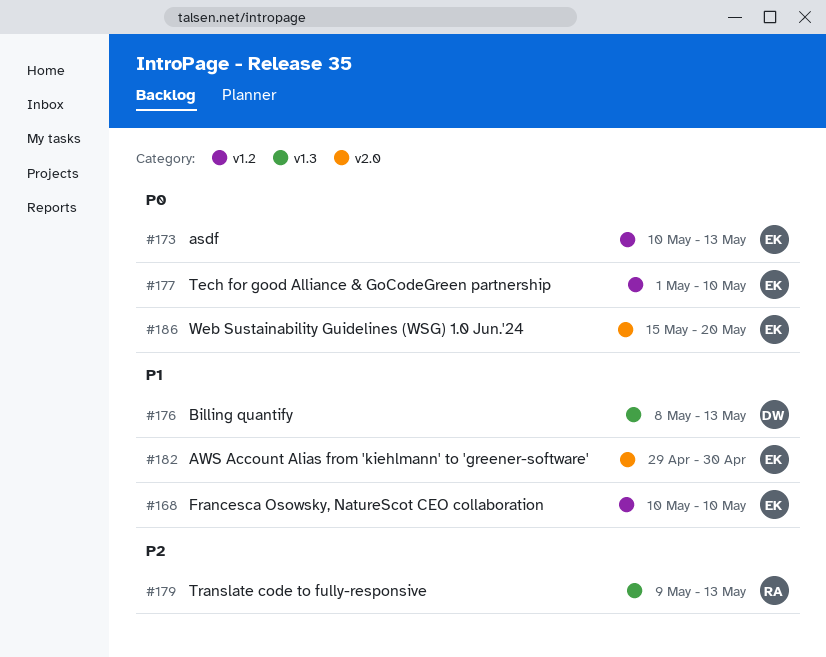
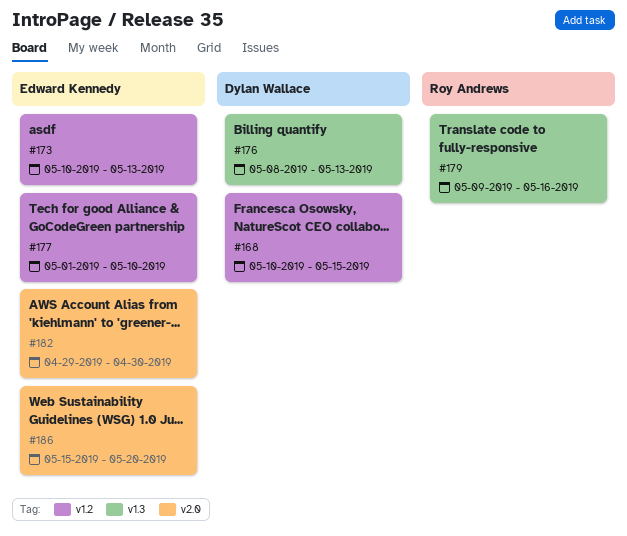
#168, owner: Edward Kennedy -> Dylan Wallace
#168, due: May 10 -> May 15
#179, due: May 13 -> May 16

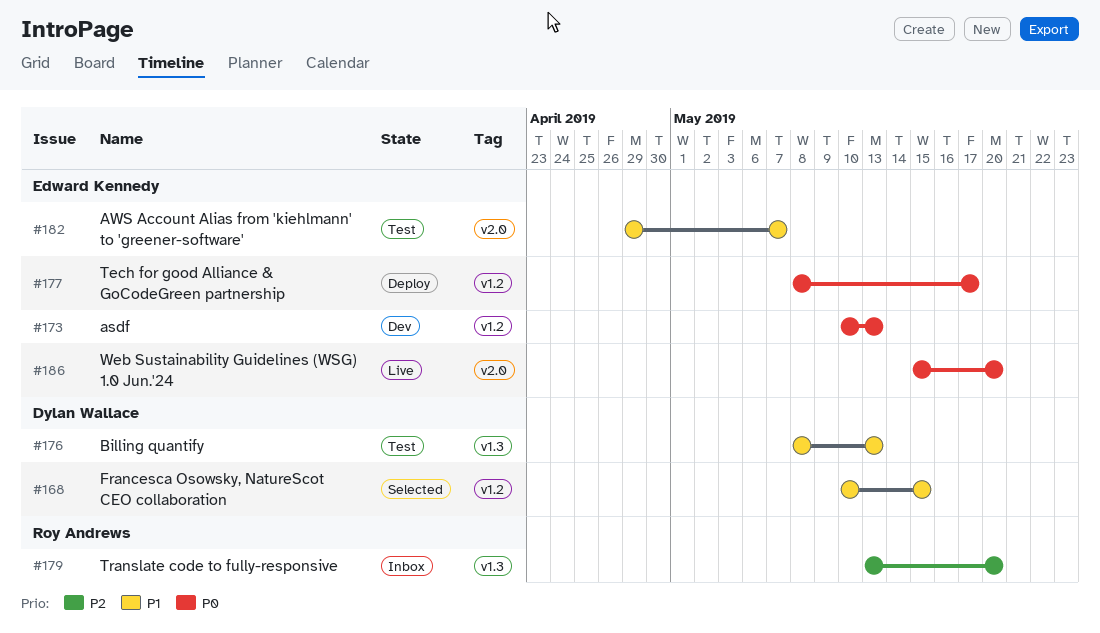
#177, start: May 1 -> May 8
#177, due: May 10 -> May 17
#179, start: May 9 -> May 13
#179, due: May 16 -> May 20
#182, due: Apr 30 -> May 7

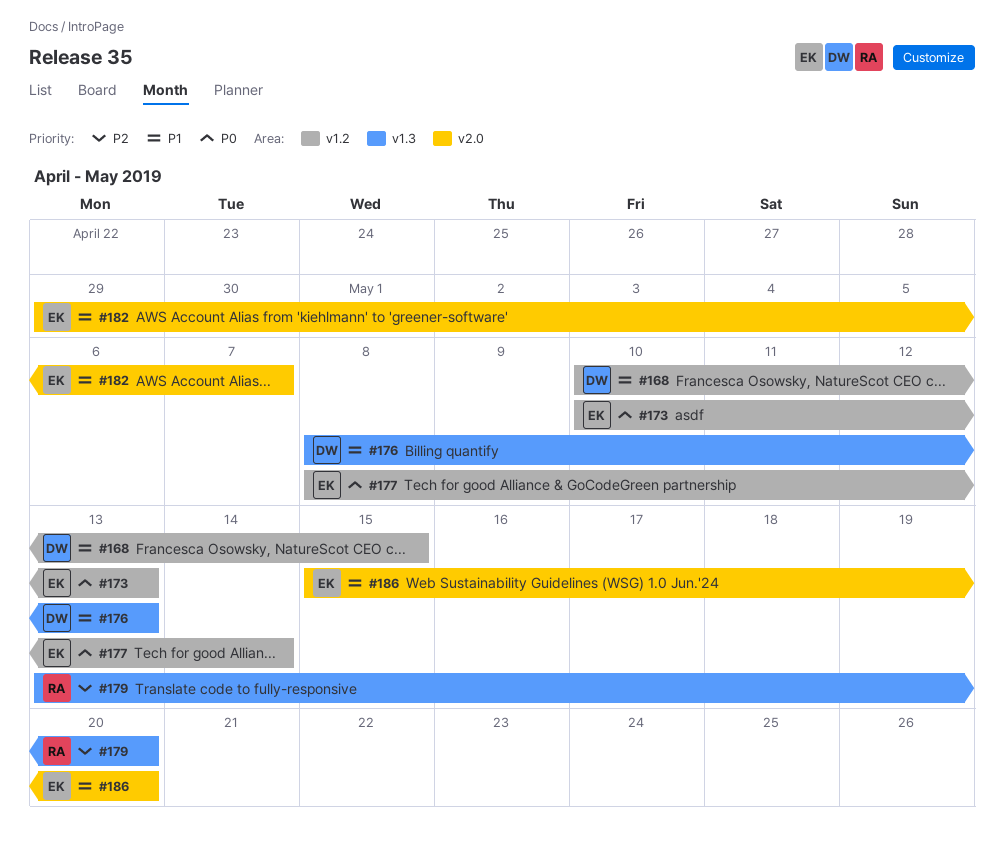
#177, due: May 17 -> May 14
#186, priority: P0 -> P1

